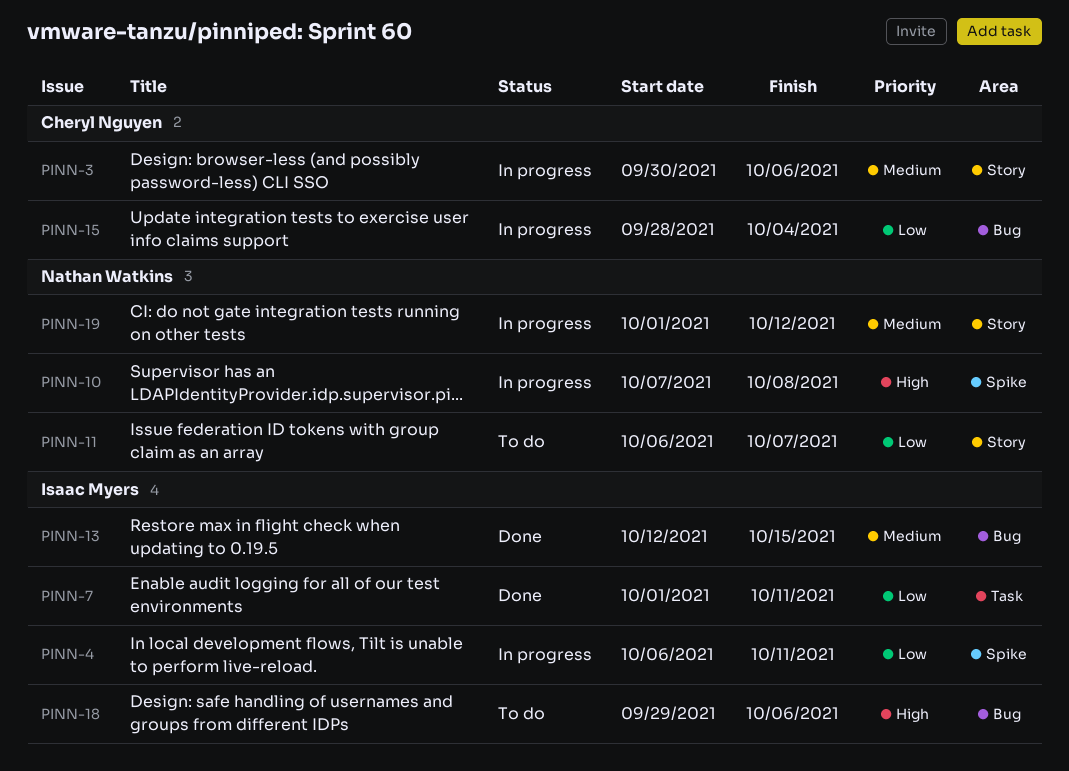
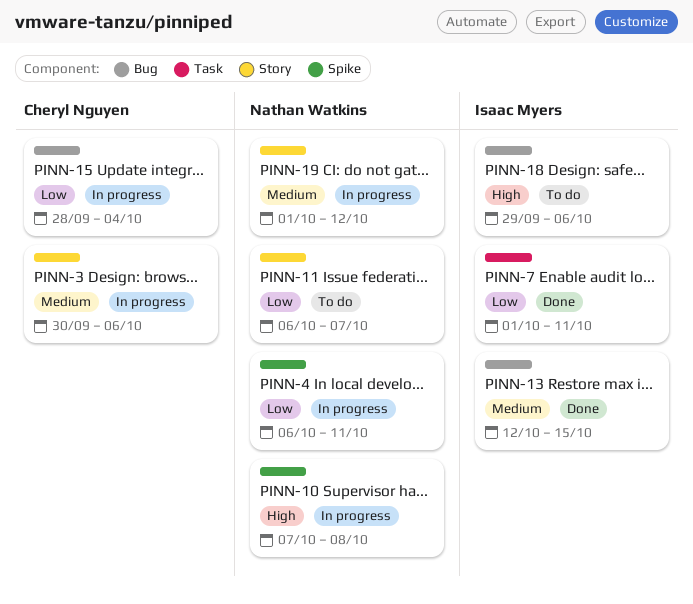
PINN-4, owner: Isaac Myers -> Nathan Watkins

